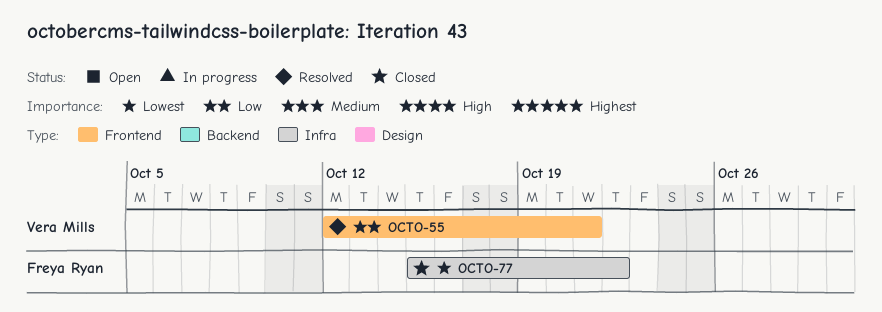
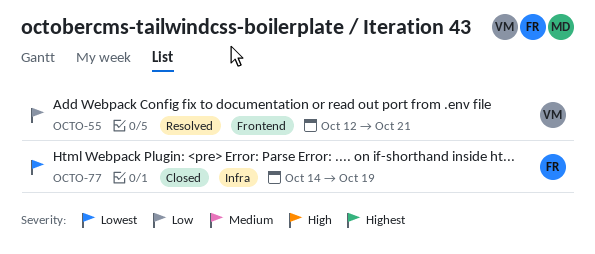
OCTO-77, start: Oct 15 -> Oct 14
OCTO-77, due: Oct 22 -> Oct 19

